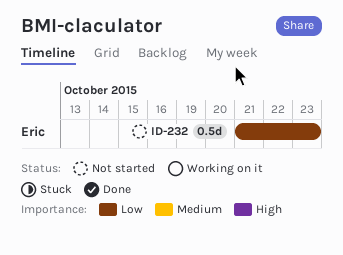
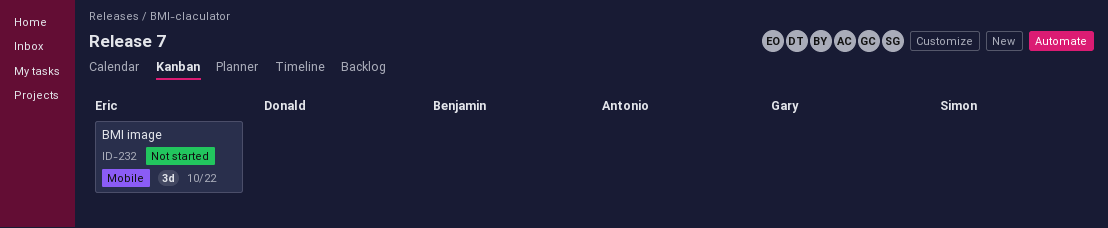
ID-232, estimate: 0.5d -> 3d
ID-232, due: Oct 23 -> Oct 22

